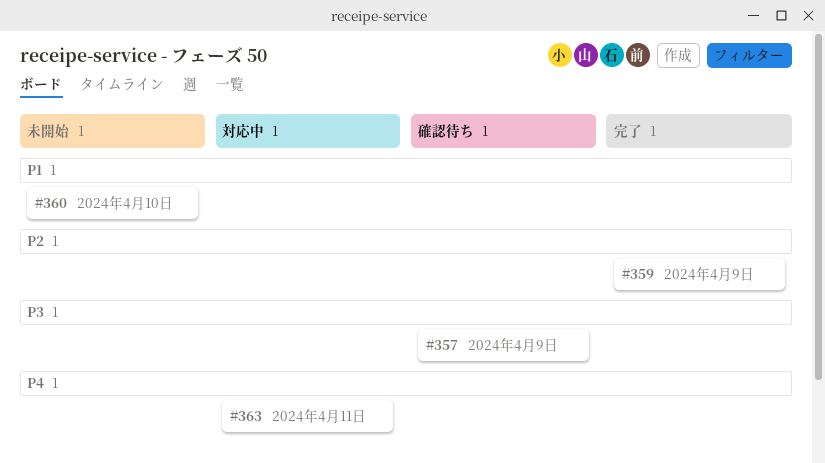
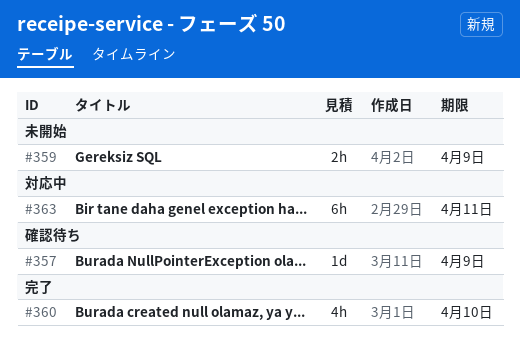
#359, status: 完了 -> 未開始
#360, status: 未開始 -> 完了

